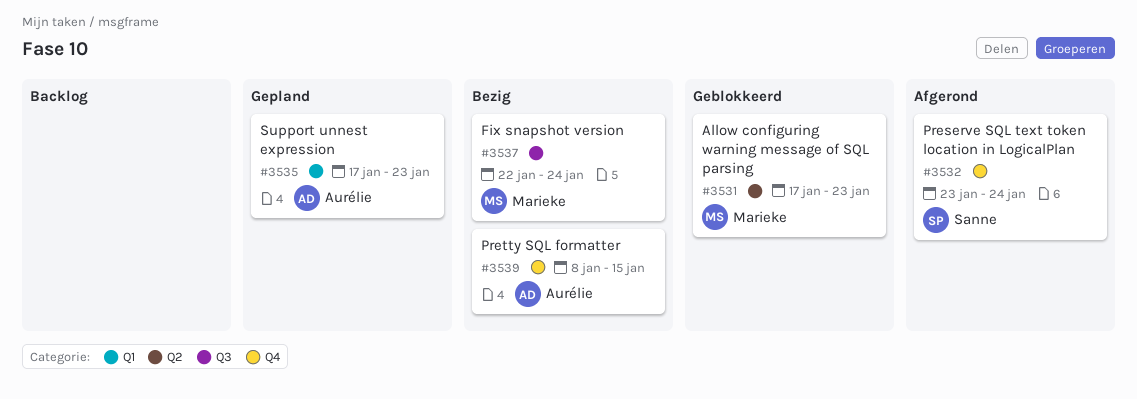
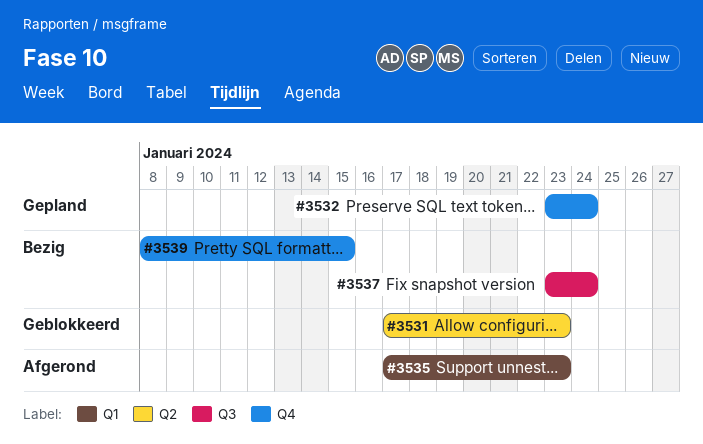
#3532, status: Afgerond -> Gepland
#3535, status: Gepland -> Afgerond
#3537, start: Jan 22 -> Jan 23

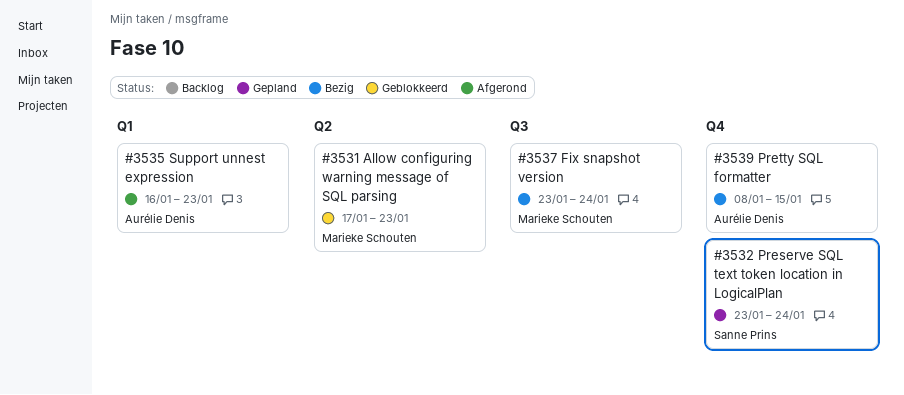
#3535, start: Jan 17 -> Jan 16

